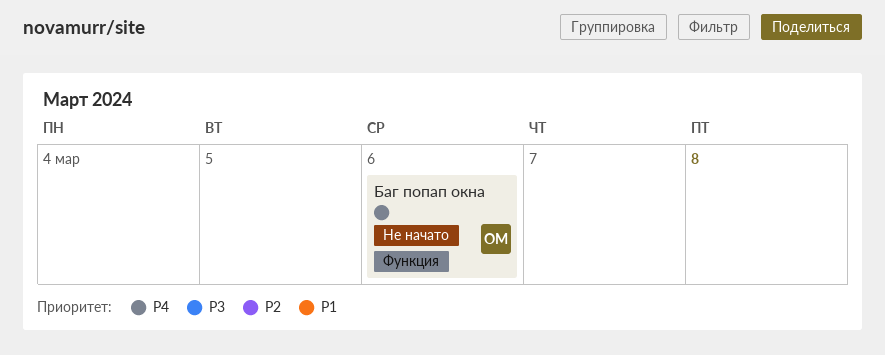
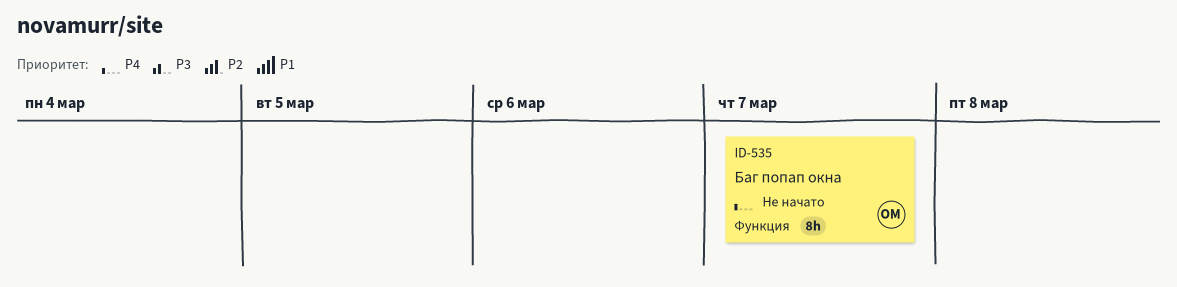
Баг попап окна, due: Mar 6 -> Mar 7

